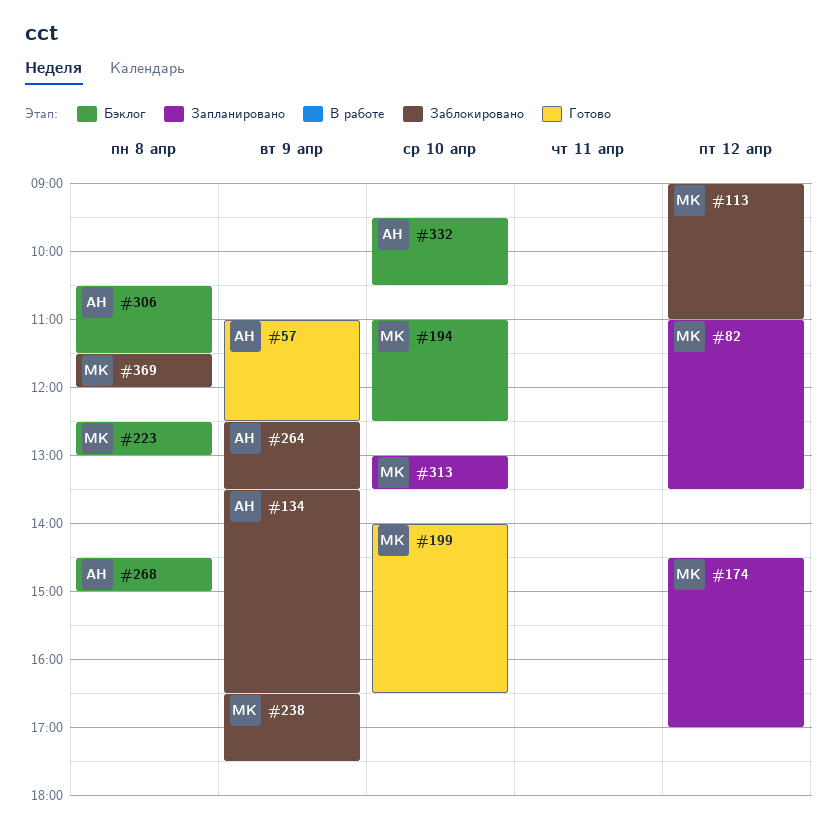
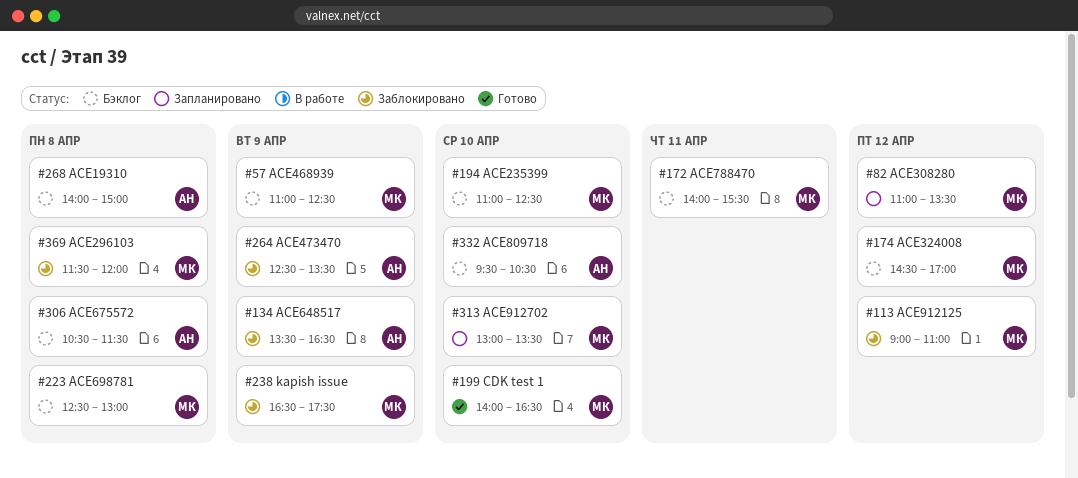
#57, status: Готово -> Бэклог
#57, owner: АН -> МК
#172: none -> present
#174, status: Запланировано -> Бэклог
#268, begins: 14:30 -> 14:00

